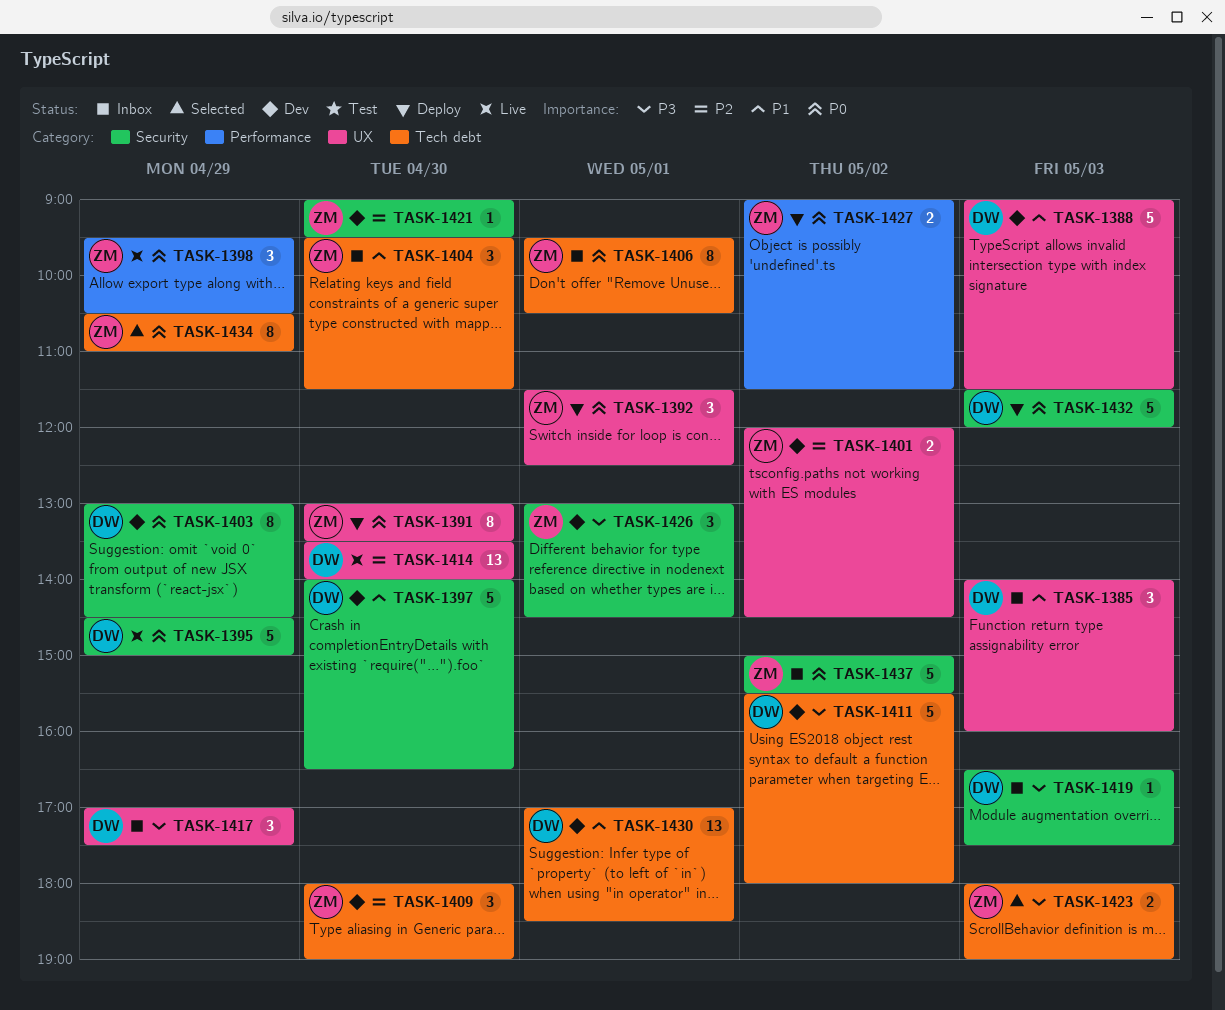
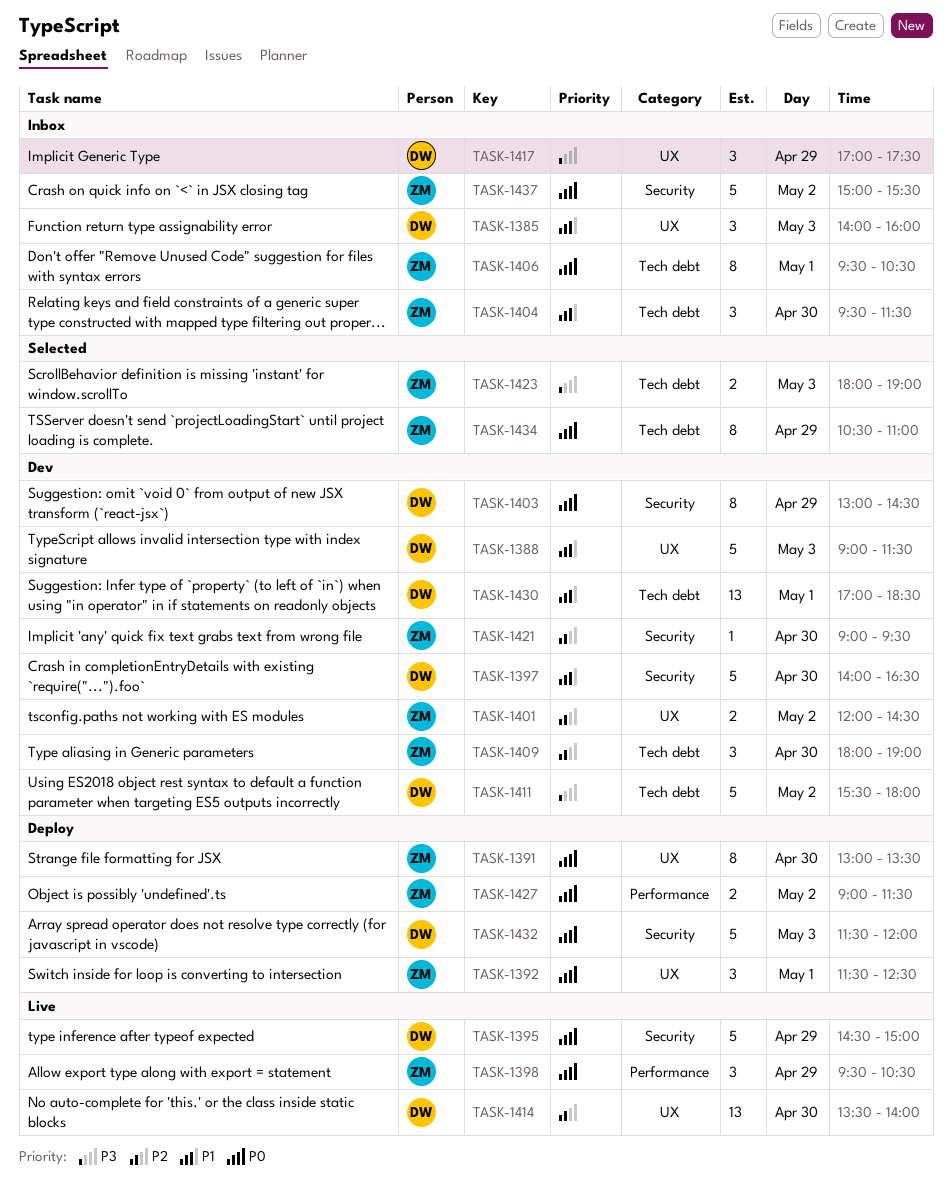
TASK-1419: present -> none
TASK-1426: present -> none

